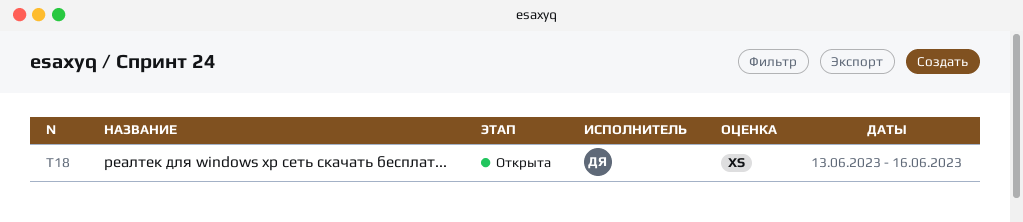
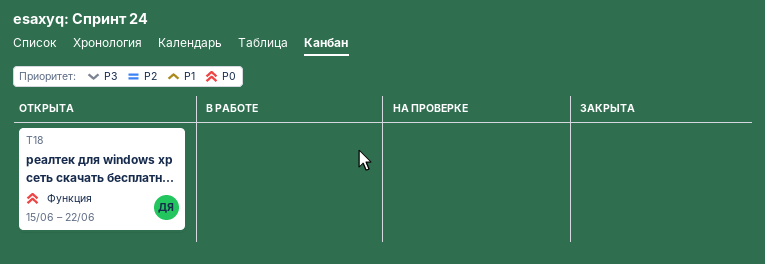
T18, start: Jun 13 -> Jun 15
T18, due: Jun 16 -> Jun 22

